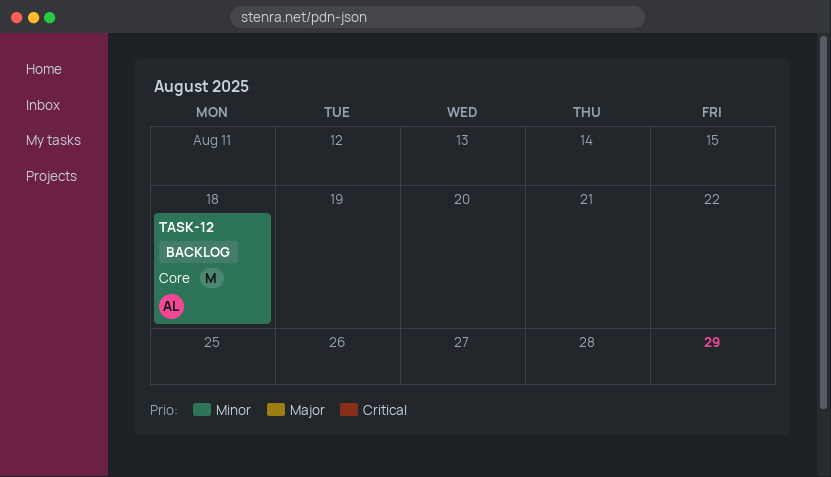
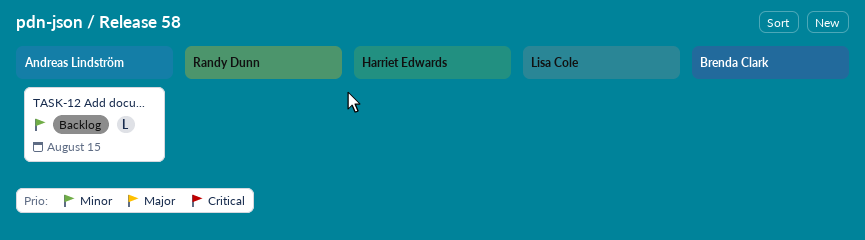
TASK-12, estimate: M -> L
TASK-12, due: Aug 18 -> Aug 15

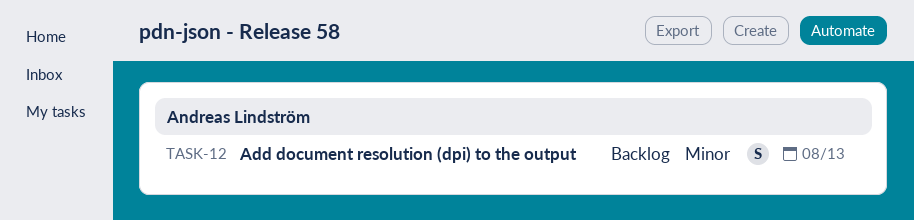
TASK-12, estimate: L -> S
TASK-12, due: Aug 15 -> Aug 13

